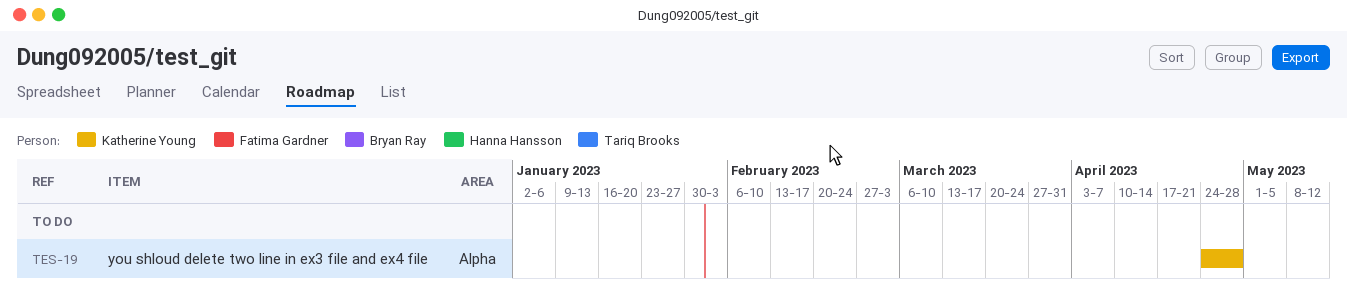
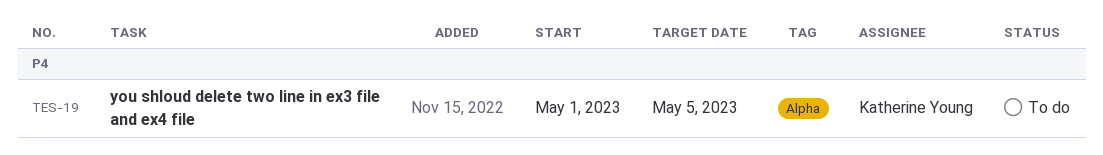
TES-19, start: Apr 24 -> May 1
TES-19, due: Apr 28 -> May 5

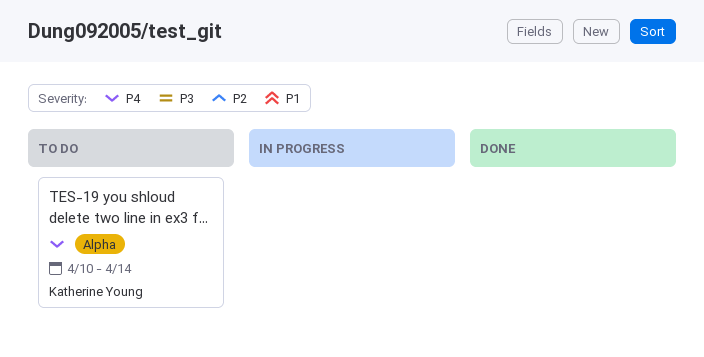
TES-19, start: May 1 -> Apr 10
TES-19, due: May 5 -> Apr 14

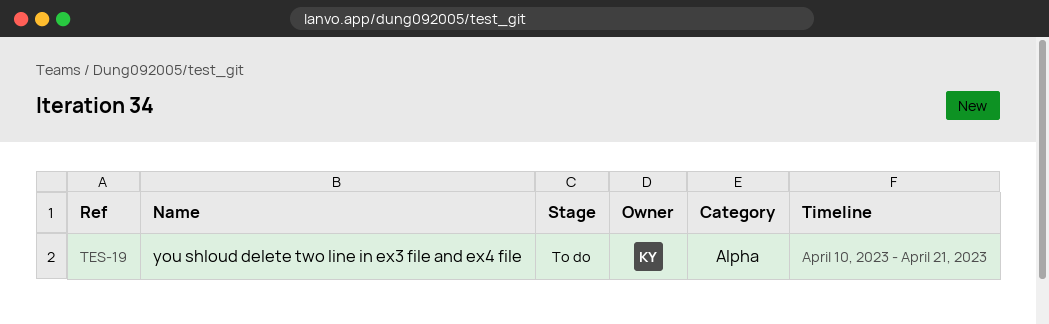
TES-19, due: Apr 14 -> Apr 21

